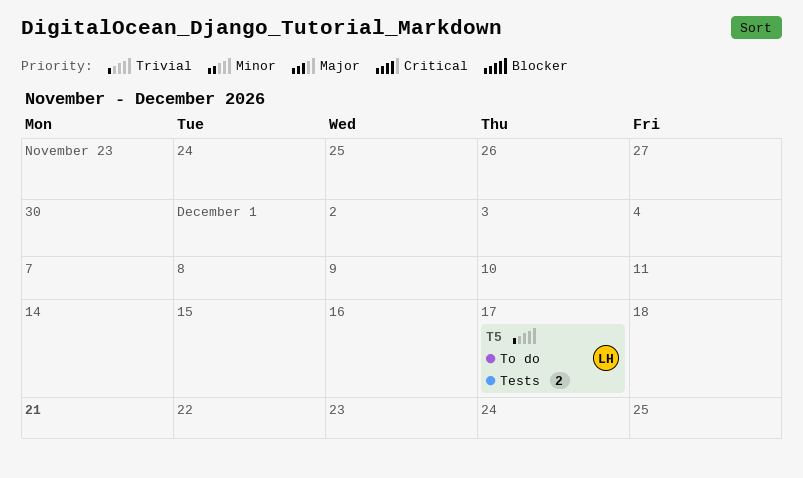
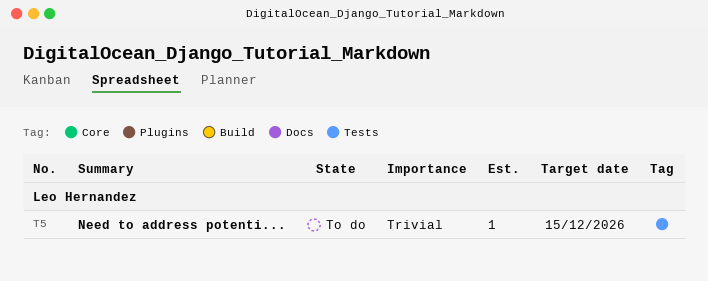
T5, estimate: 2 -> 1
T5, due: Dec 17 -> Dec 15

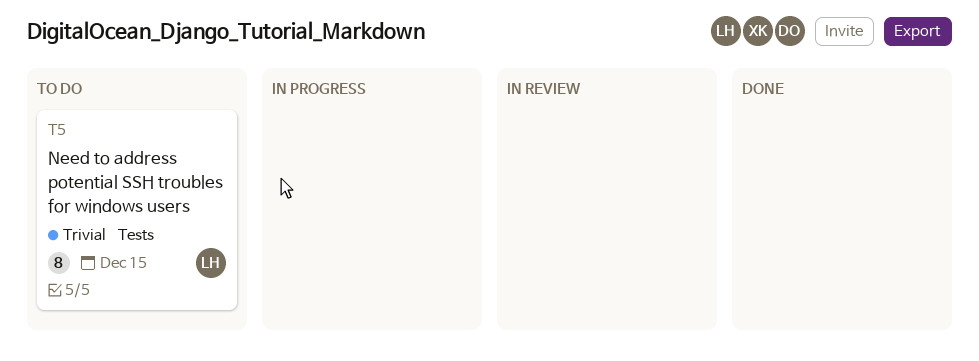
T5, estimate: 1 -> 8

